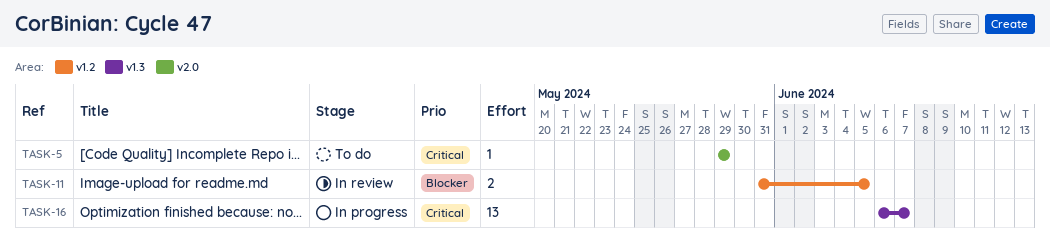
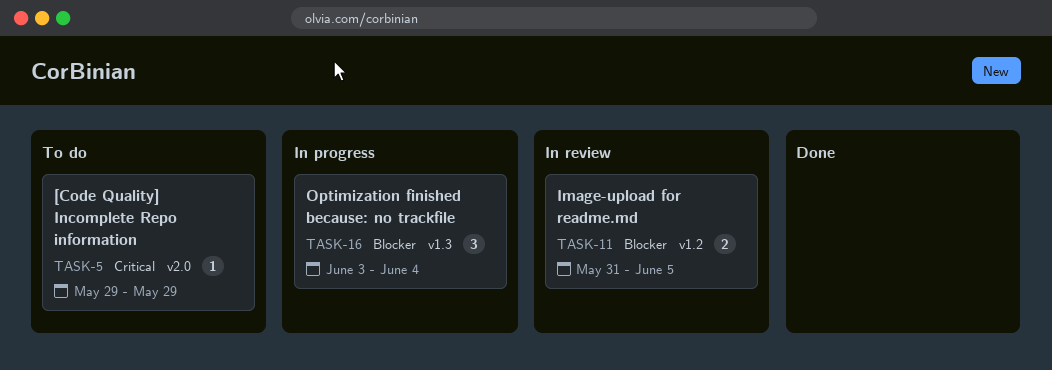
TASK-16, priority: Critical -> Blocker
TASK-16, estimate: 13 -> 3
TASK-16, start: Jun 6 -> Jun 3
TASK-16, due: Jun 7 -> Jun 4

